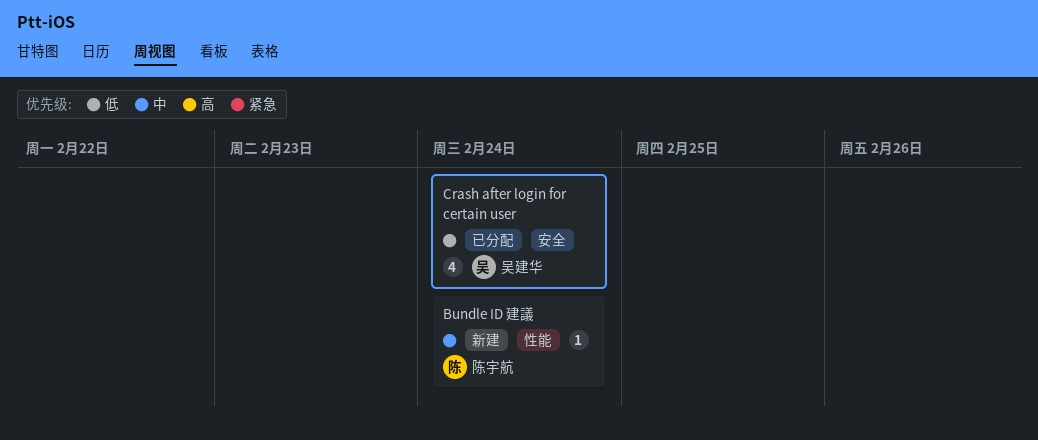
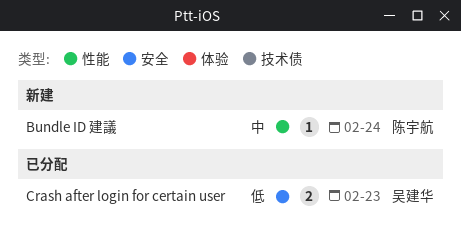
Crash after login for certain user, estimate: 4 -> 2
Crash after login for certain user, due: Feb 24 -> Feb 23

